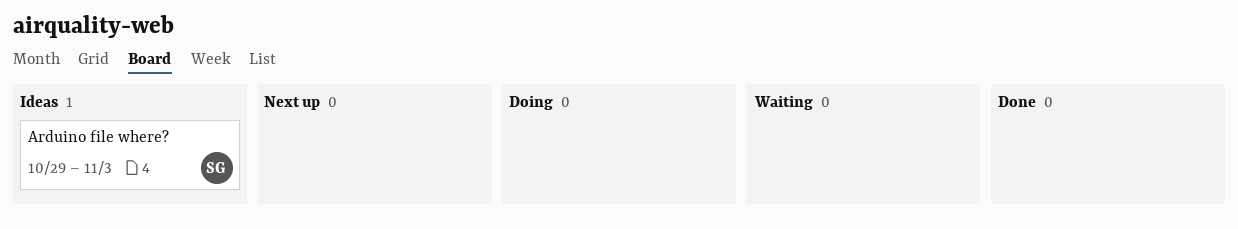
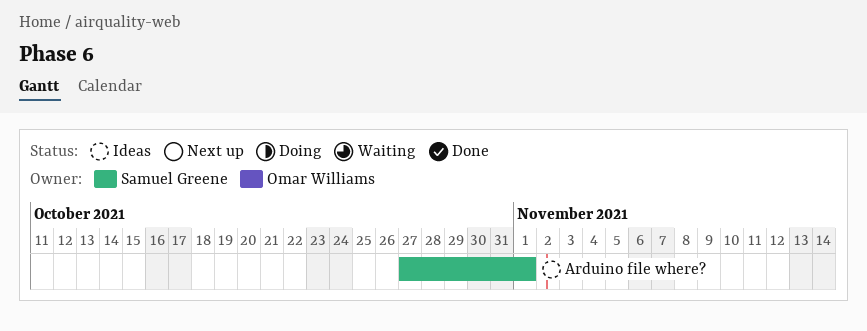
Arduino file where?, start: Oct 29 -> Oct 27
Arduino file where?, due: Nov 3 -> Nov 1

